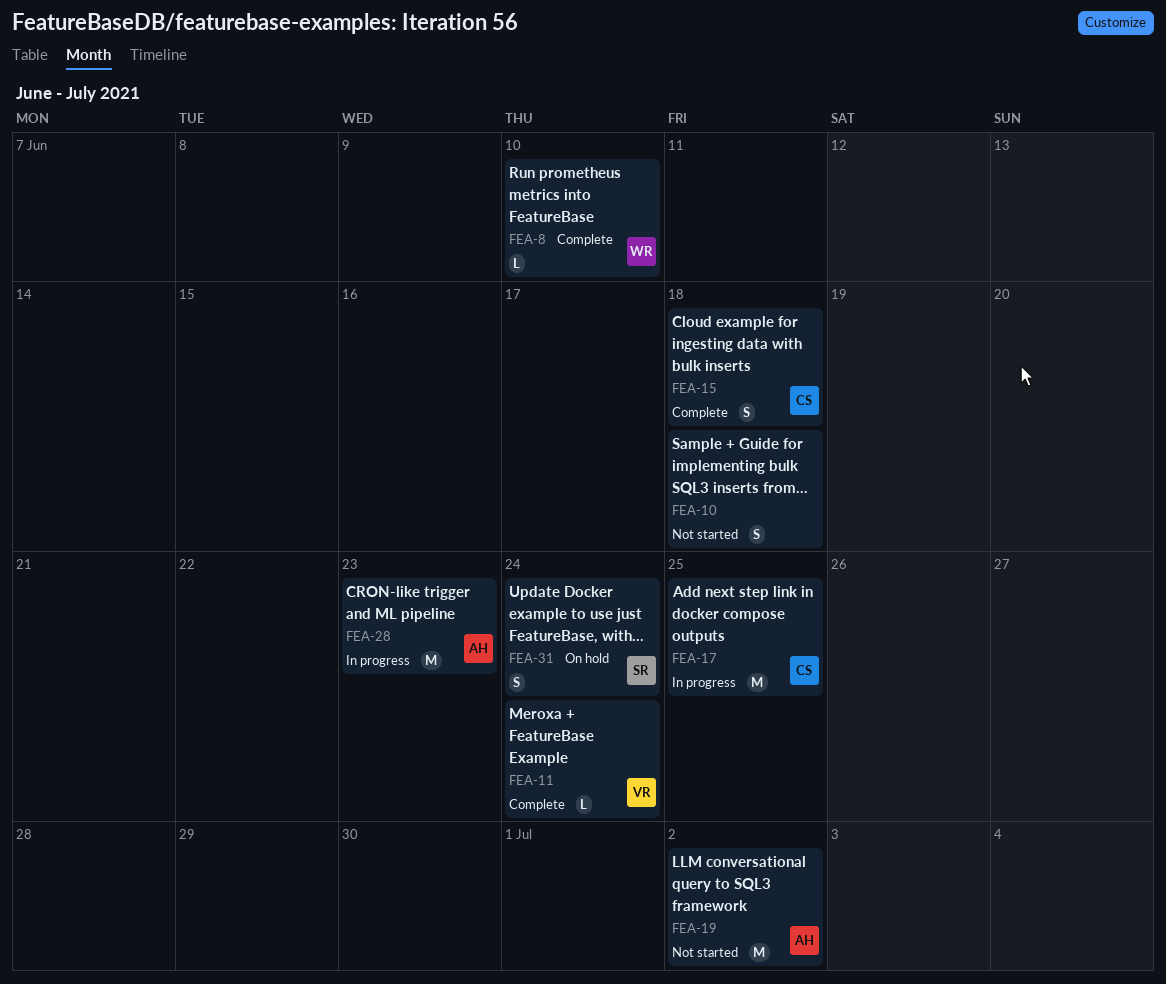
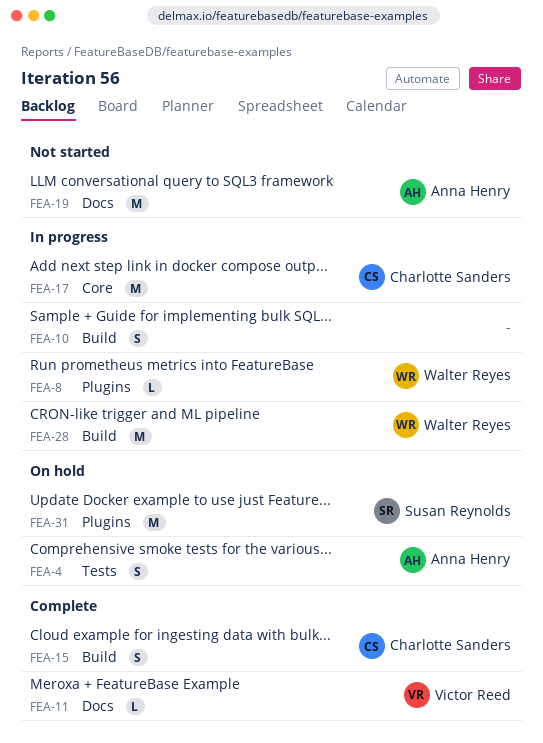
FEA-4: none -> present
FEA-8, status: Complete -> In progress
FEA-10, status: Not started -> In progress
FEA-28, owner: Anna Henry -> Walter Reyes
FEA-31, estimate: S -> M

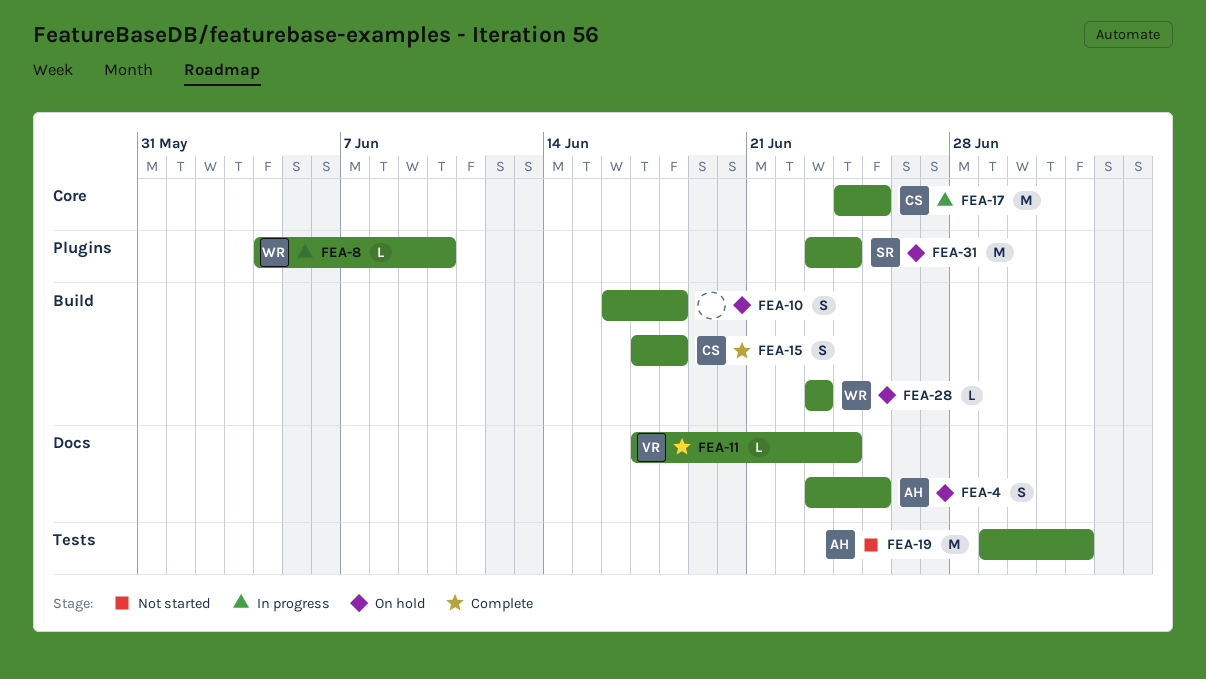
FEA-4, label: Tests -> Docs
FEA-10, status: In progress -> On hold
FEA-19, label: Docs -> Tests
FEA-28, status: In progress -> On hold
FEA-28, estimate: M -> L

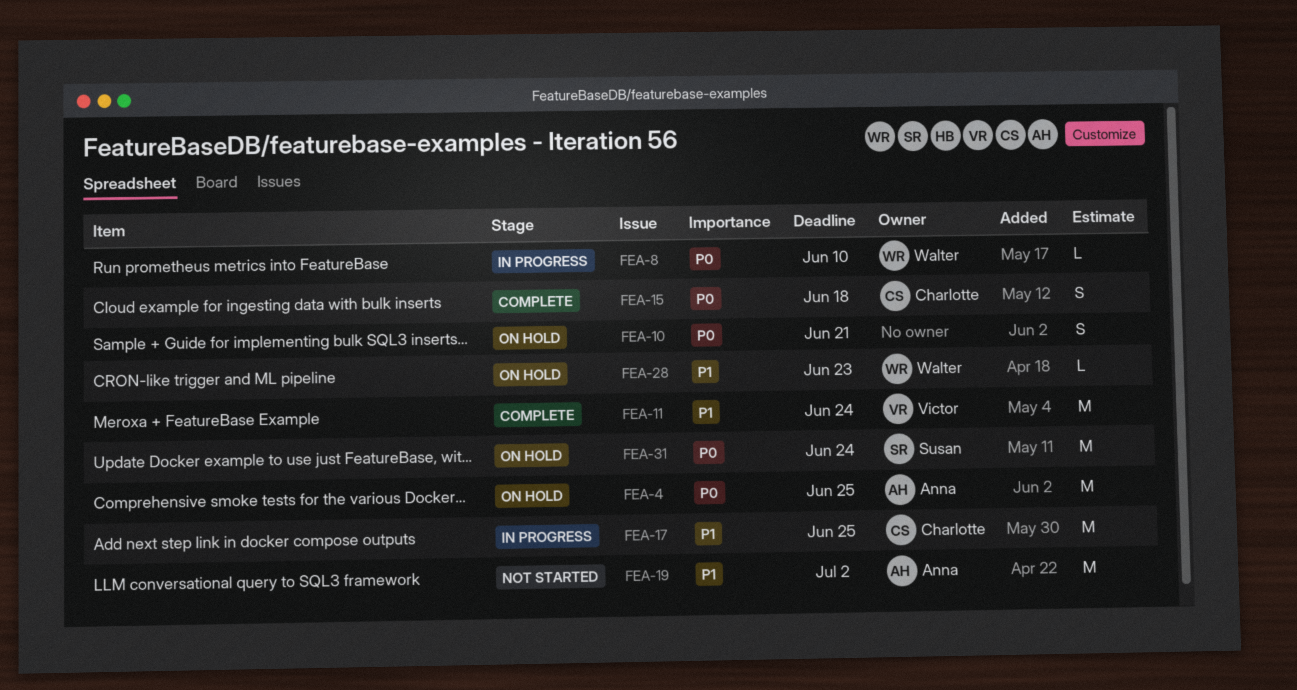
FEA-4, estimate: S -> M
FEA-10, due: Jun 18 -> Jun 21
FEA-11, estimate: L -> M

